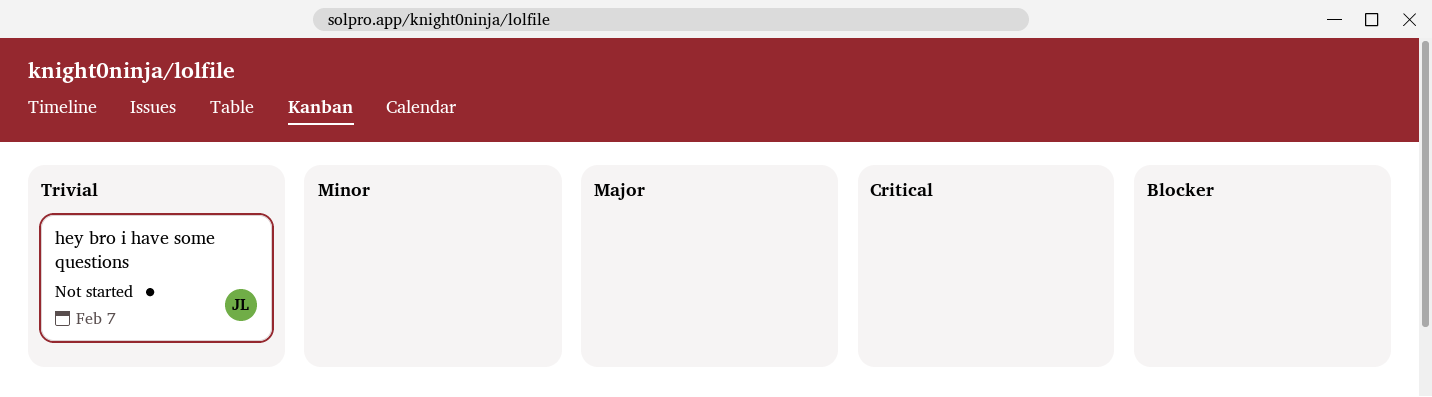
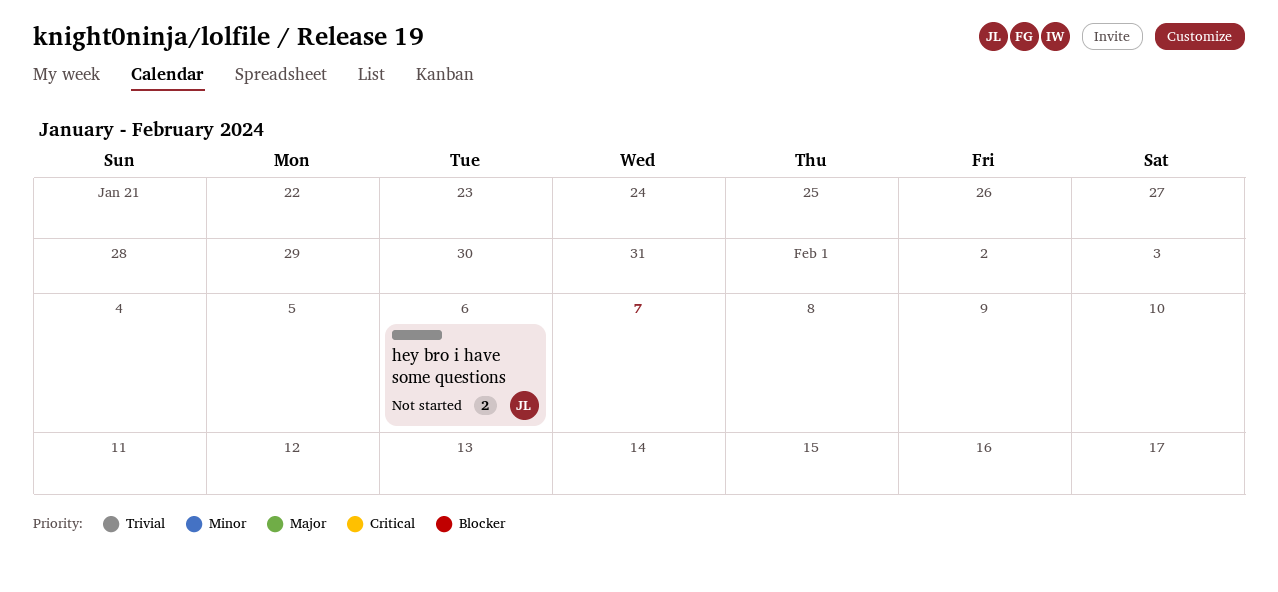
hey bro i have some questions, estimate: 1 -> 2
hey bro i have some questions, due: Feb 7 -> Feb 6

